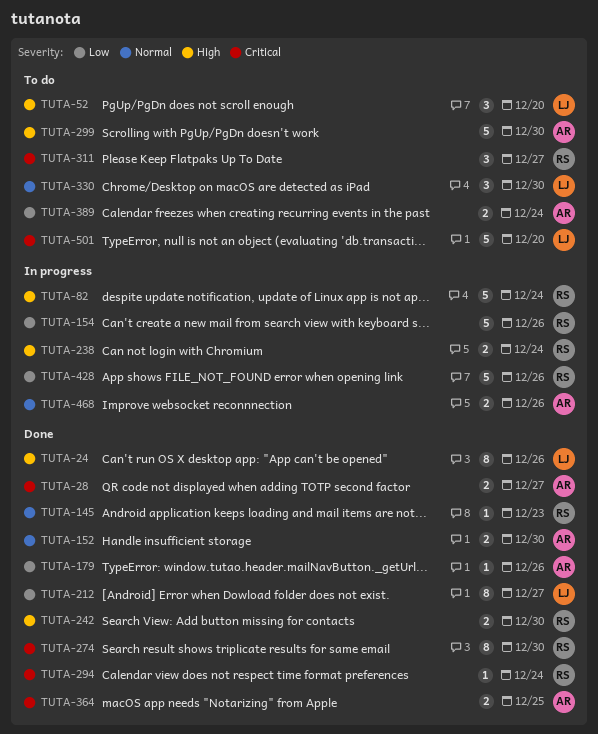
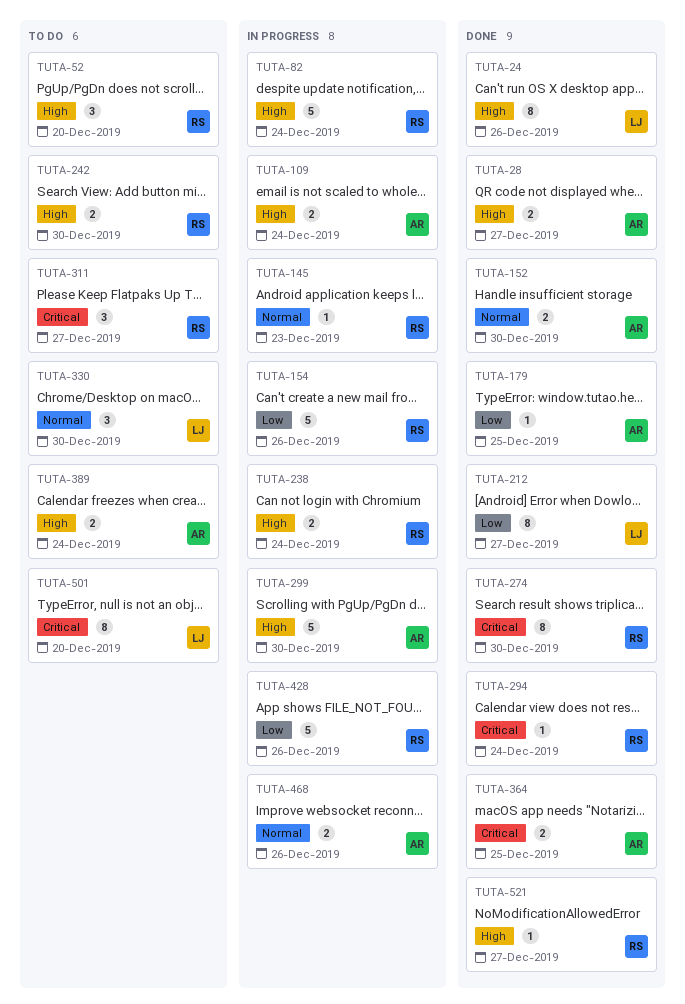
TUTA-28, priority: Critical -> High
TUTA-52, owner: LJ -> RS
TUTA-109: none -> present
TUTA-145, status: Done -> In progress
TUTA-179, due: Dec 26 -> Dec 25
TUTA-242, status: Done -> To do
TUTA-299, status: To do -> In progress
TUTA-389, priority: Low -> High
TUTA-501, estimate: 5 -> 8
TUTA-521: none -> present

